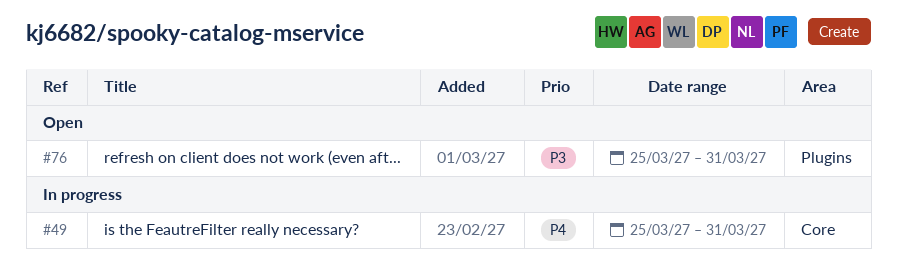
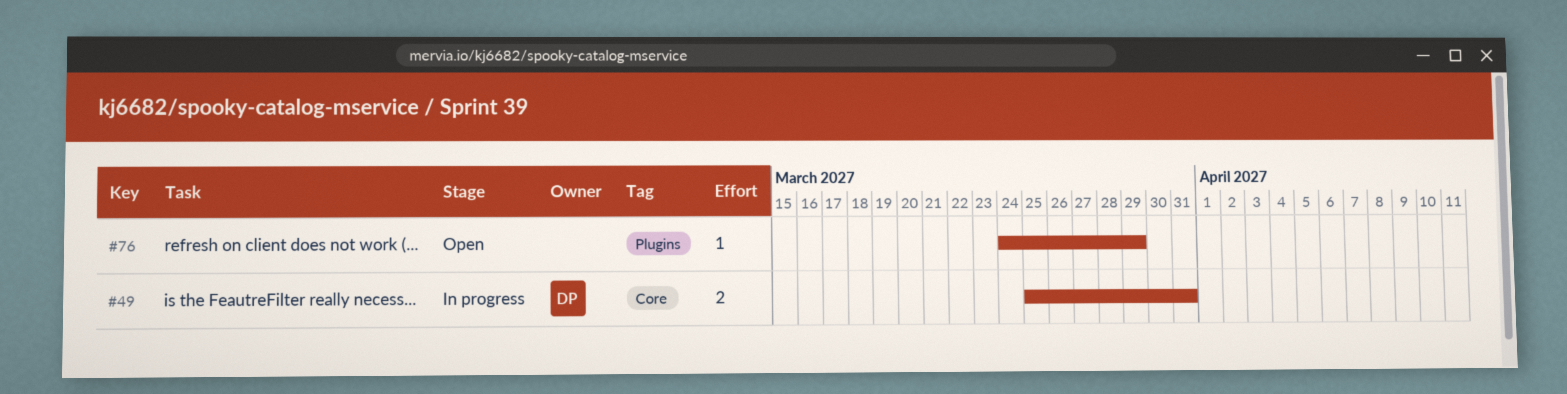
#76, start: Mar 25 -> Mar 24
#76, due: Mar 31 -> Mar 29

